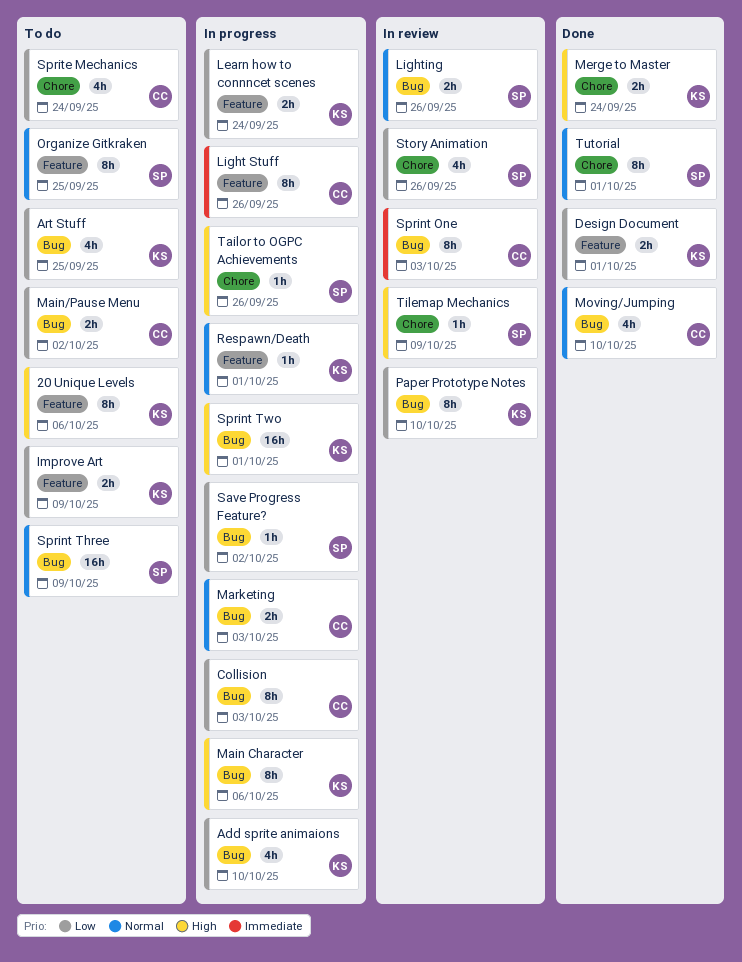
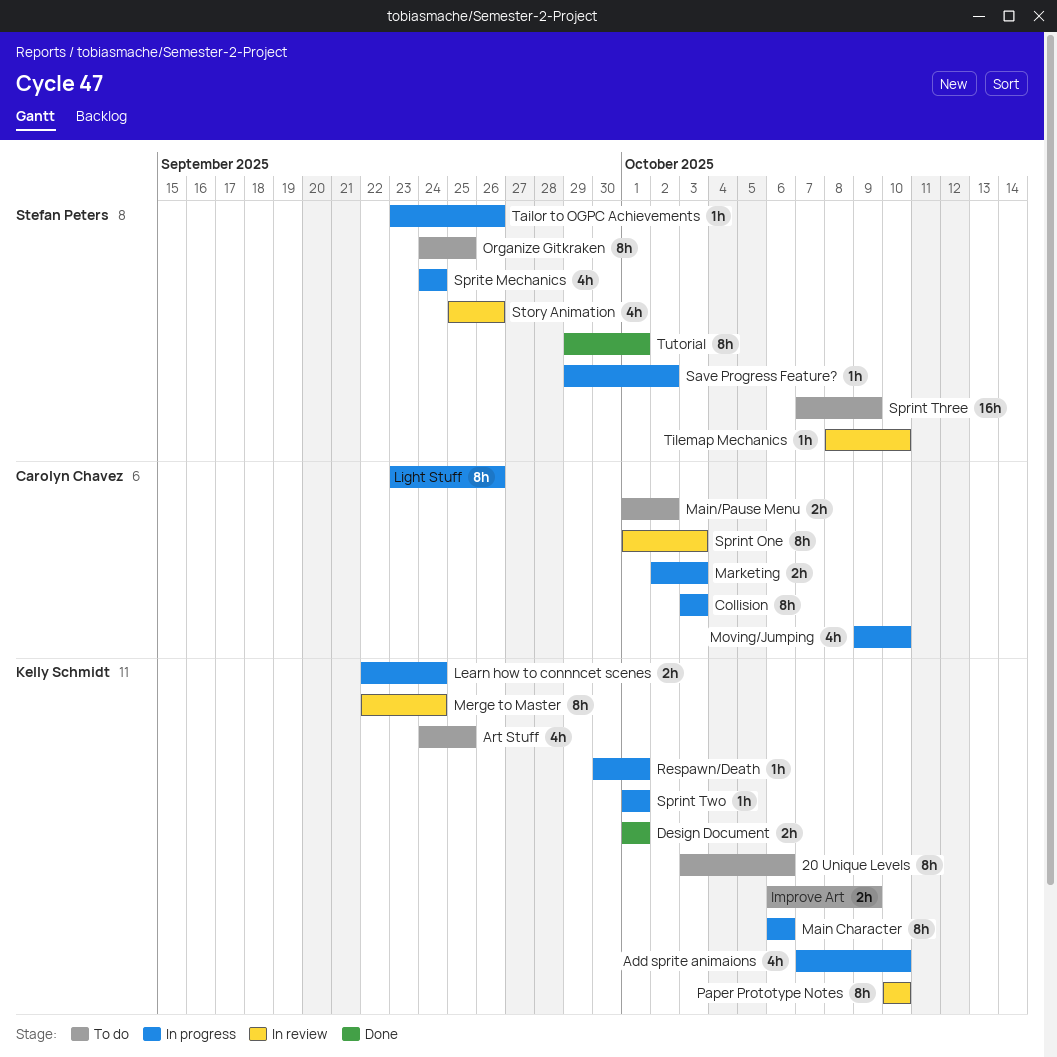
Lighting: present -> none
Merge to Master, status: Done -> In review
Merge to Master, estimate: 2h -> 8h
Moving/Jumping, status: Done -> In progress
Sprint Two, estimate: 16h -> 1h
Sprite Mechanics, status: To do -> In progress
Sprite Mechanics, owner: Carolyn Chavez -> Stefan Peters
Tilemap Mechanics, due: Oct 9 -> Oct 10

